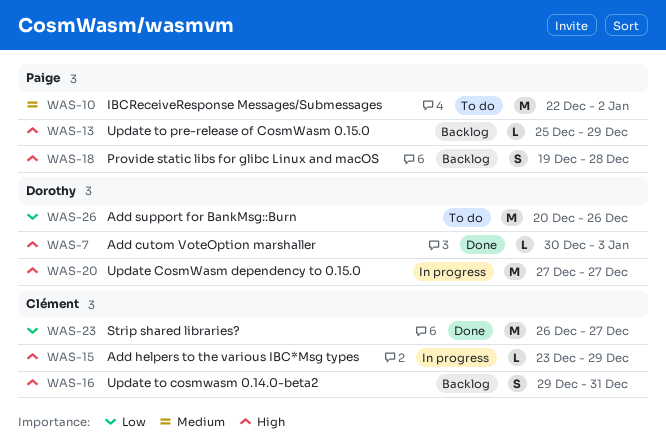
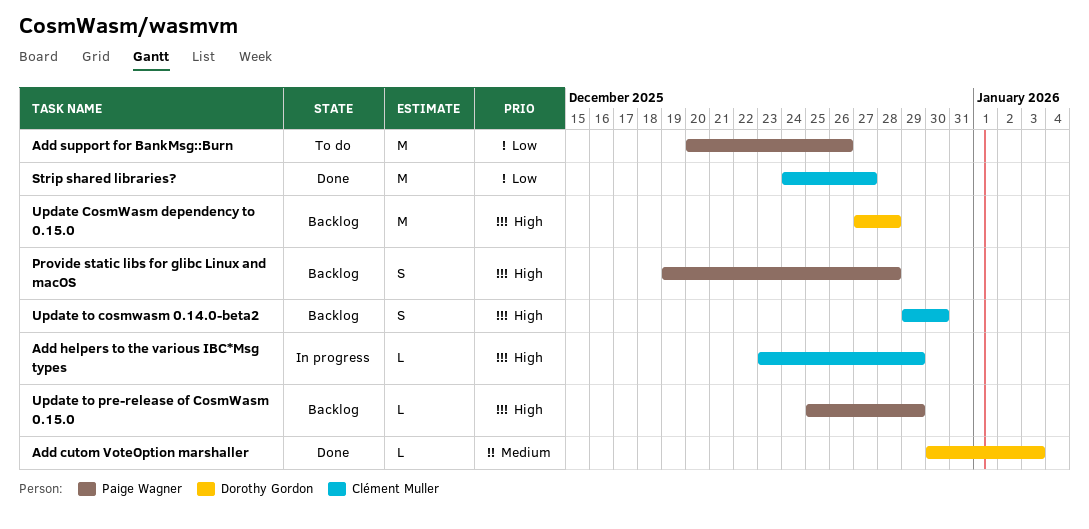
Add cutom VoteOption marshaller, priority: High -> Medium
Add support for BankMsg::Burn, owner: Dorothy Gordon -> Paige Wagner
IBCReceiveResponse Messages/Submessages: present -> none
Strip shared libraries?, start: Dec 26 -> Dec 24
Update CosmWasm dependency to 0.15.0, status: In progress -> Backlog
Update CosmWasm dependency to 0.15.0, due: Dec 27 -> Dec 28
Update to cosmwasm 0.14.0-beta2, due: Dec 31 -> Dec 30

